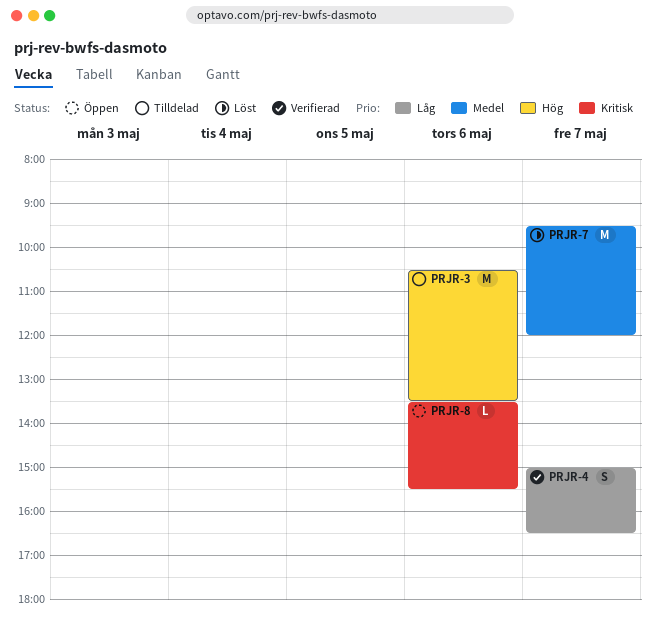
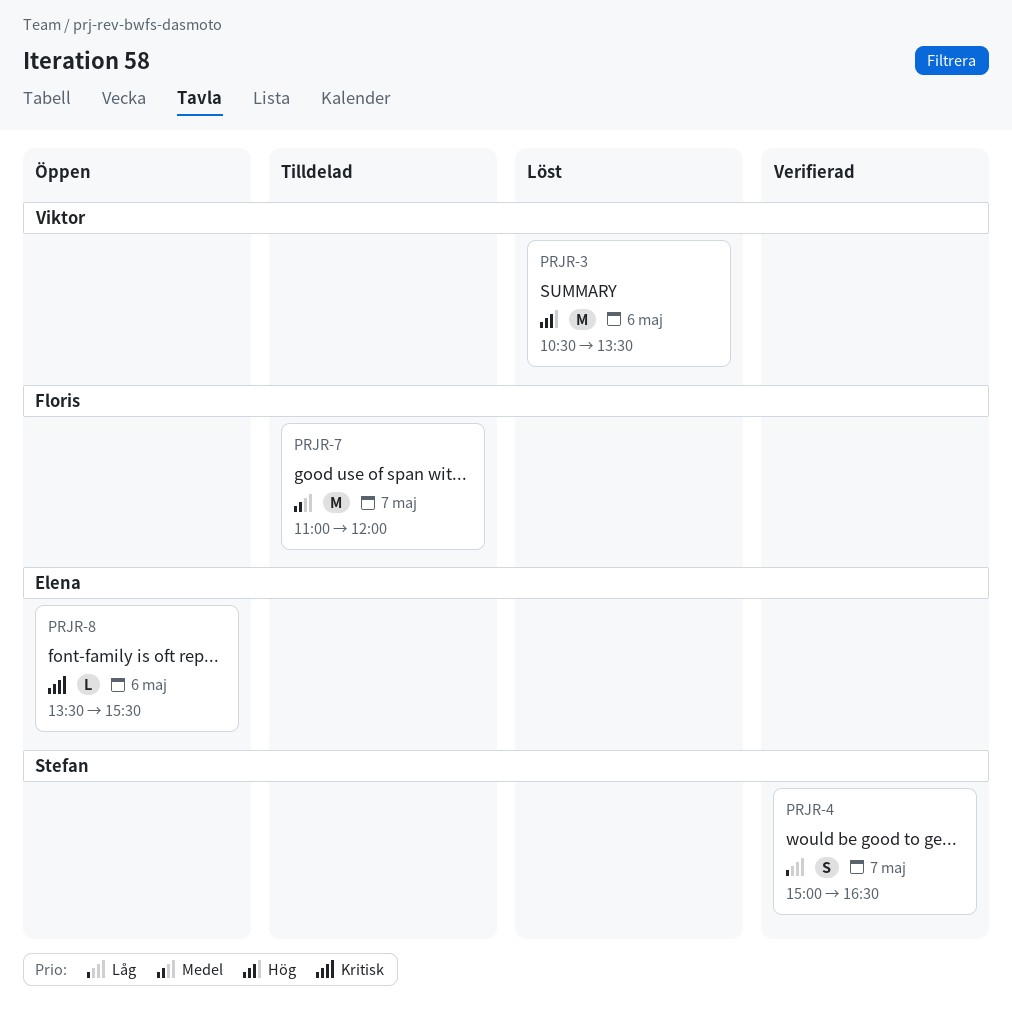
PRJR-3, status: Tilldelad -> Löst
PRJR-7, status: Löst -> Tilldelad
PRJR-7, begins: 09:30 -> 11:00

